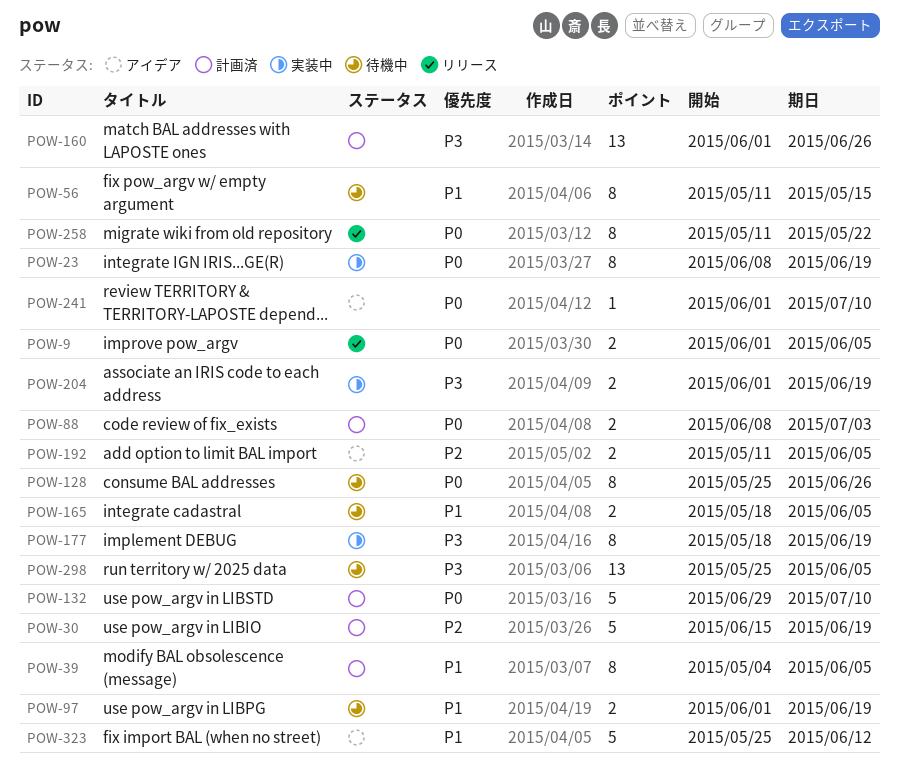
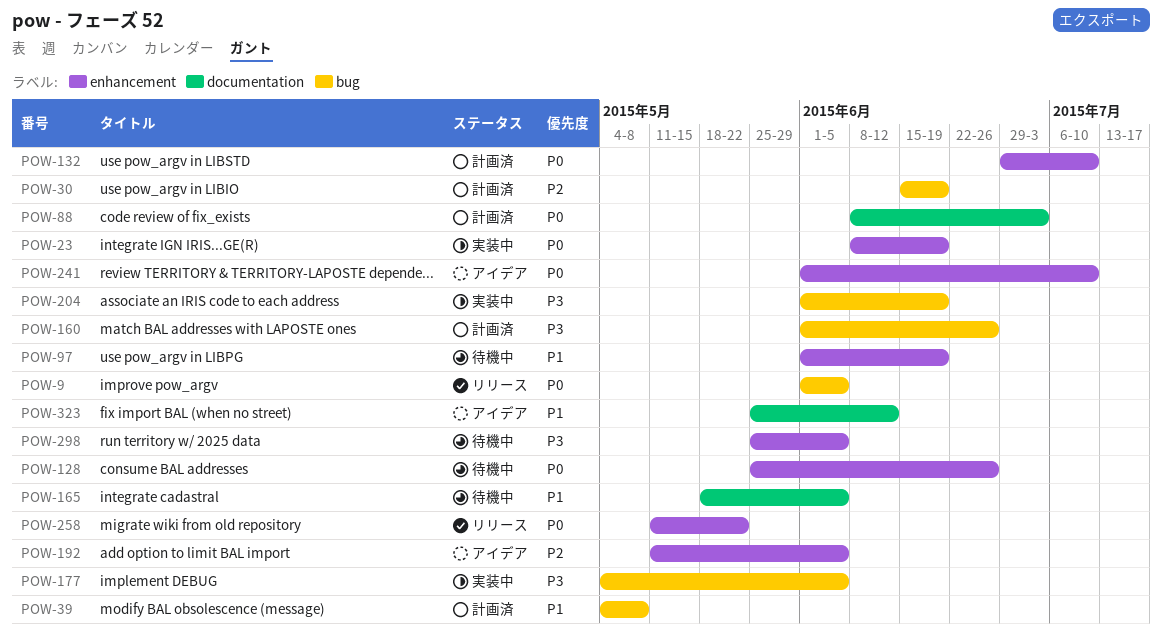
POW-39, due: Jun 5 -> May 8
POW-56: present -> none
POW-177, start: May 18 -> May 4
POW-177, due: Jun 19 -> Jun 5

